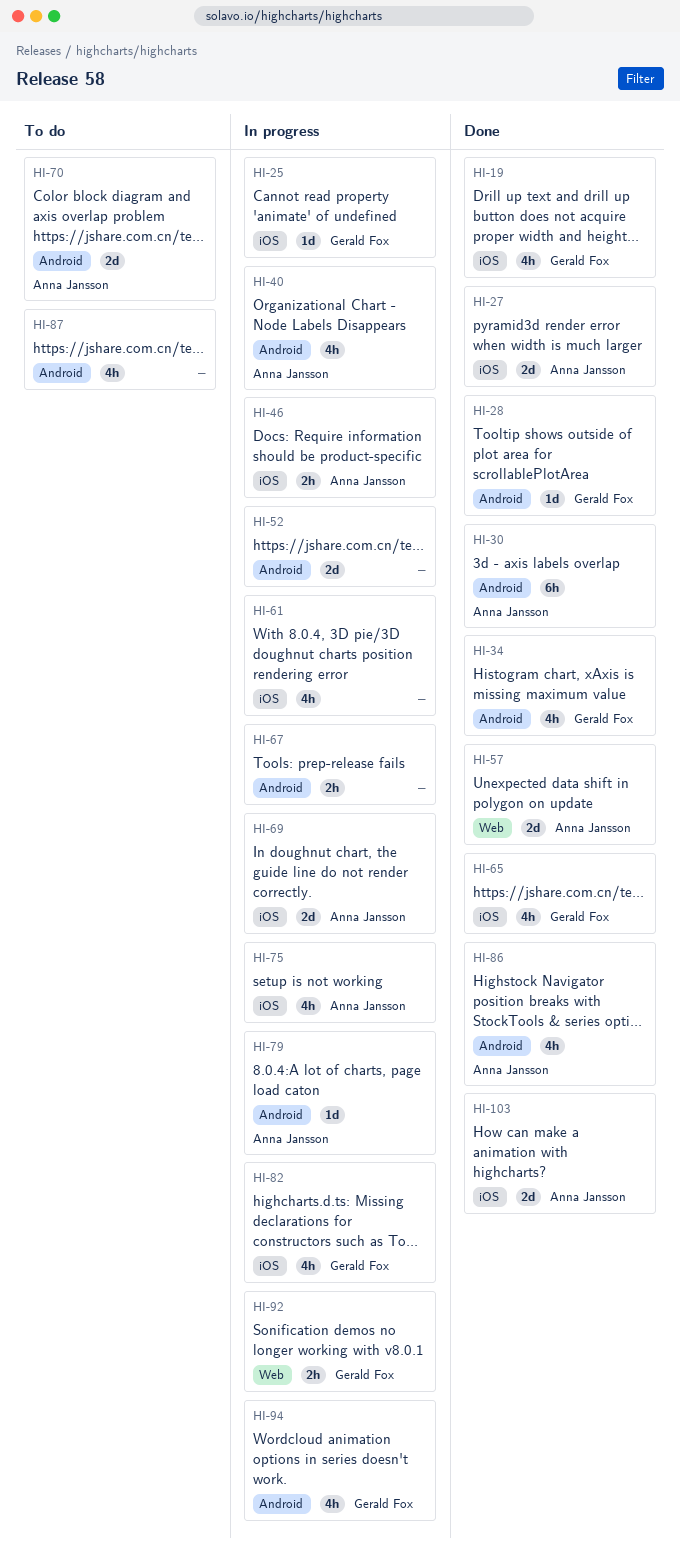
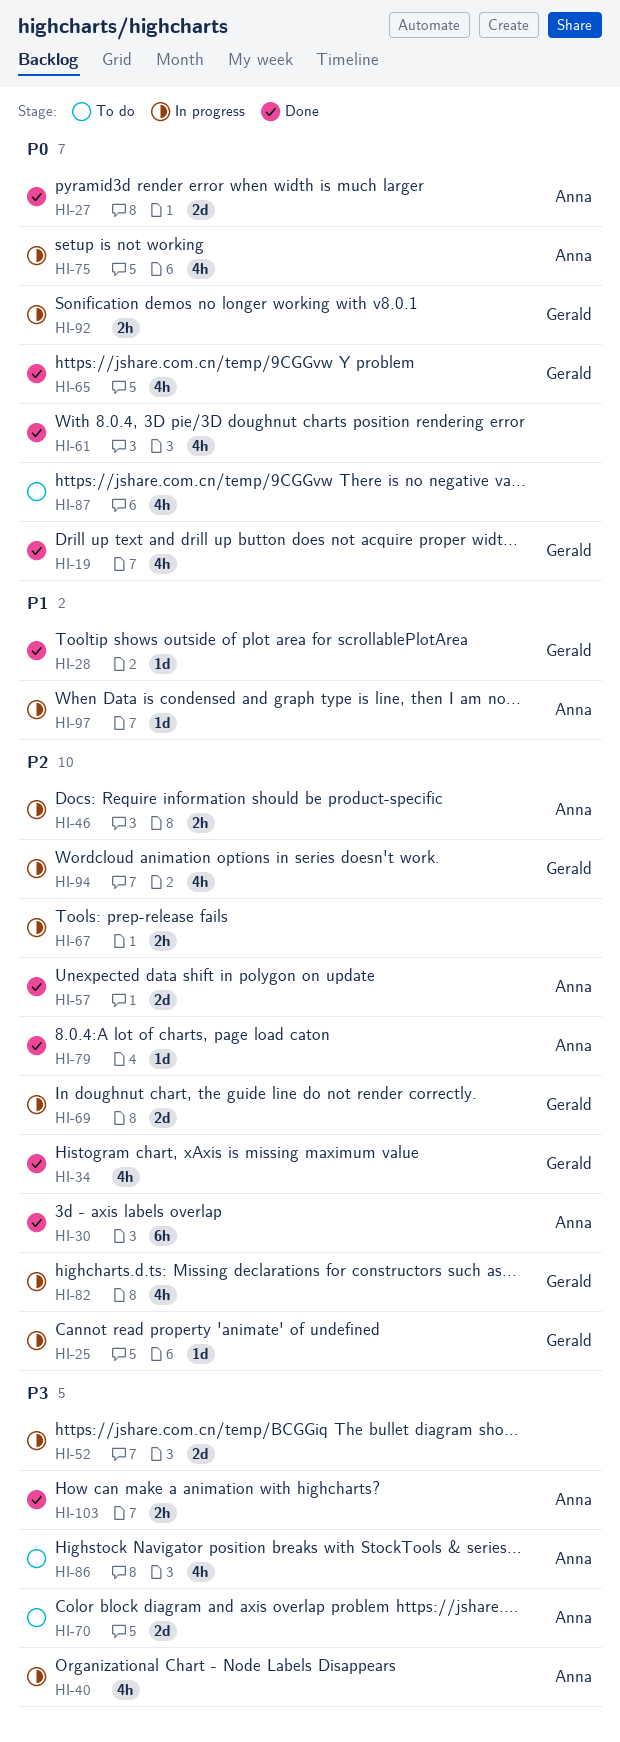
HI-61, status: In progress -> Done
HI-69, owner: Anna Jansson -> Gerald Fox
HI-79, status: In progress -> Done
HI-86, status: Done -> To do
HI-97: none -> present
HI-103, estimate: 2d -> 2h

